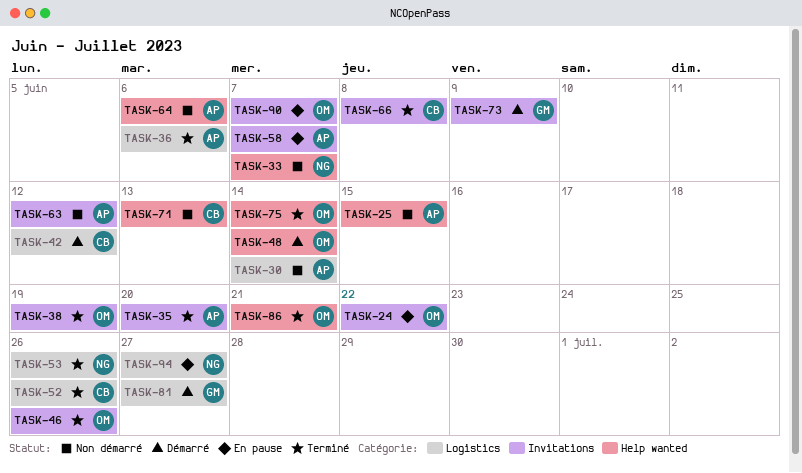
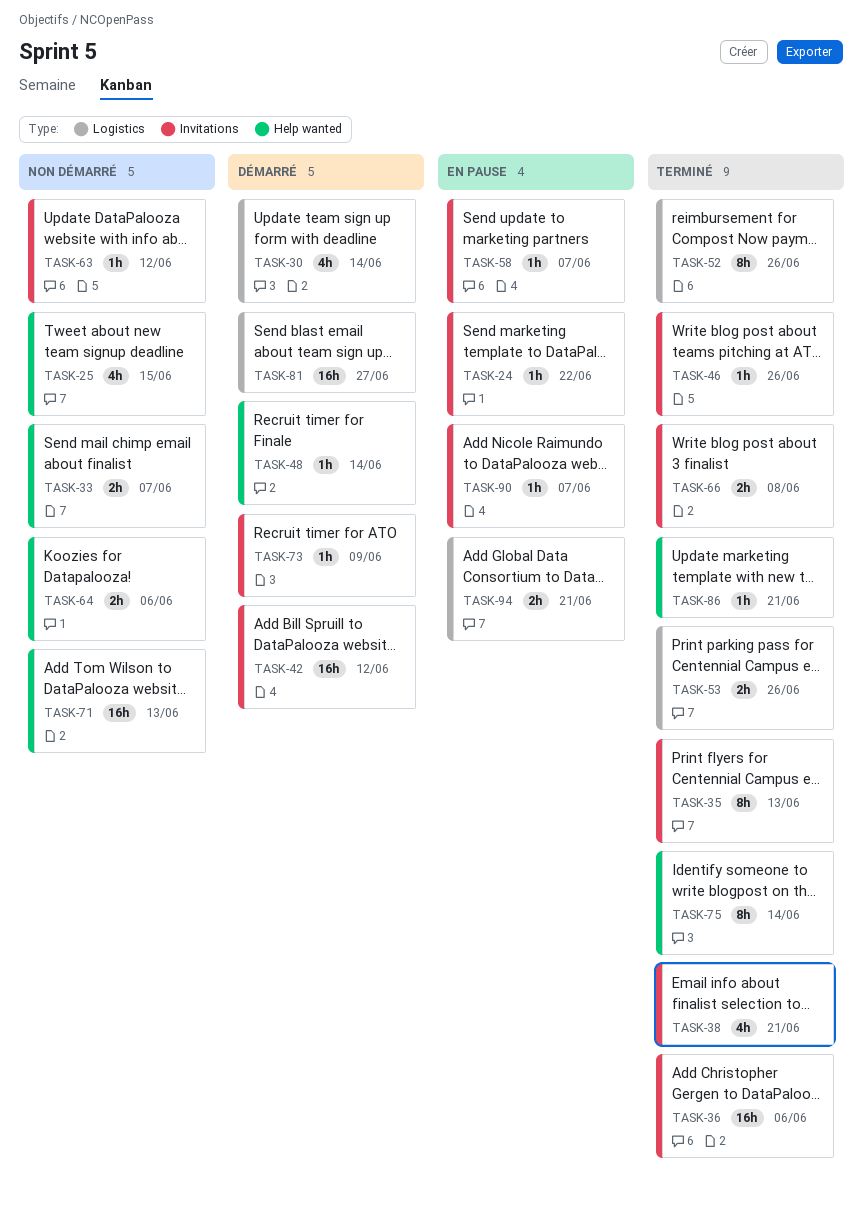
TASK-30, status: Non démarré -> Démarré
TASK-35, due: Jun 20 -> Jun 13
TASK-36, label: Logistics -> Invitations
TASK-38, due: Jun 19 -> Jun 21
TASK-42, label: Logistics -> Invitations
TASK-94, due: Jun 27 -> Jun 21

